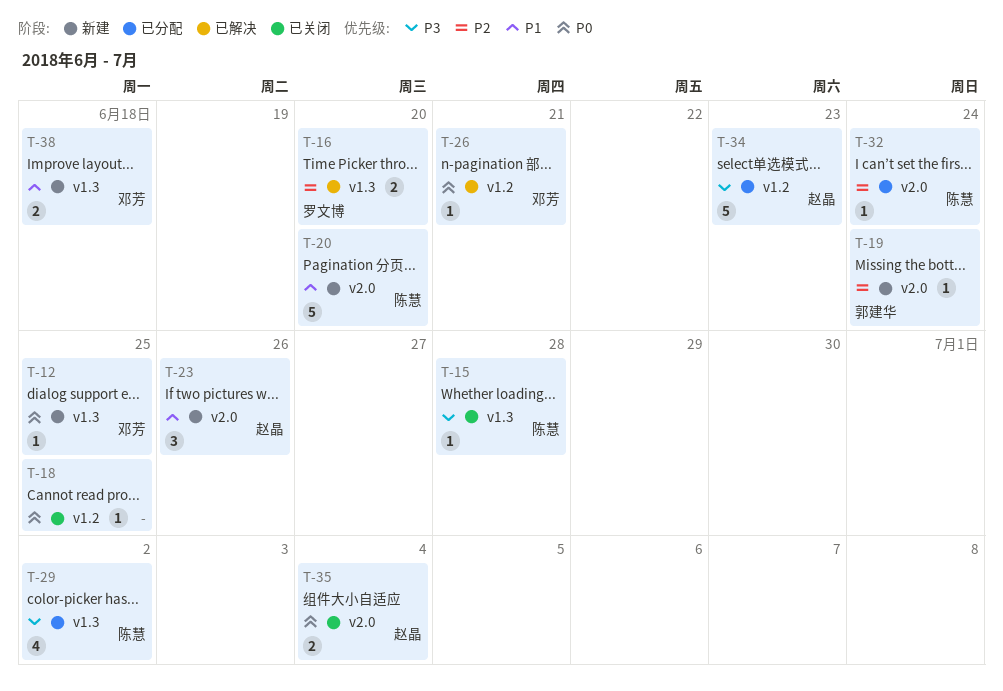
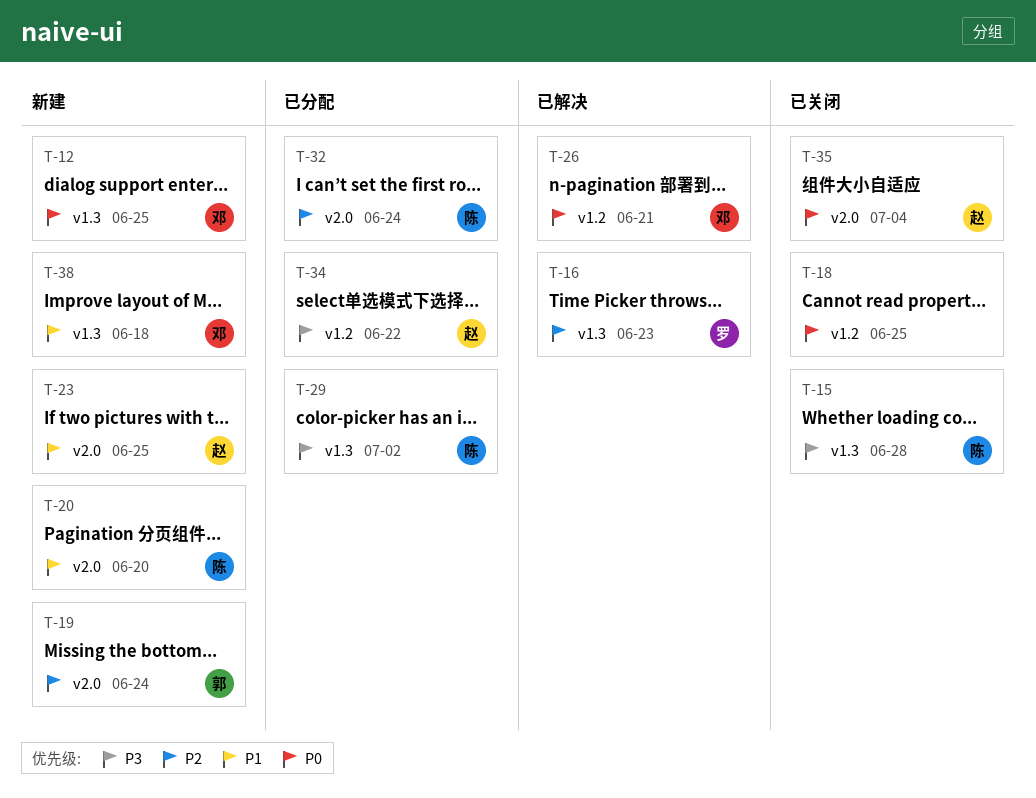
T-16, due: Jun 20 -> Jun 23
T-23, due: Jun 26 -> Jun 25
T-34, due: Jun 23 -> Jun 22

